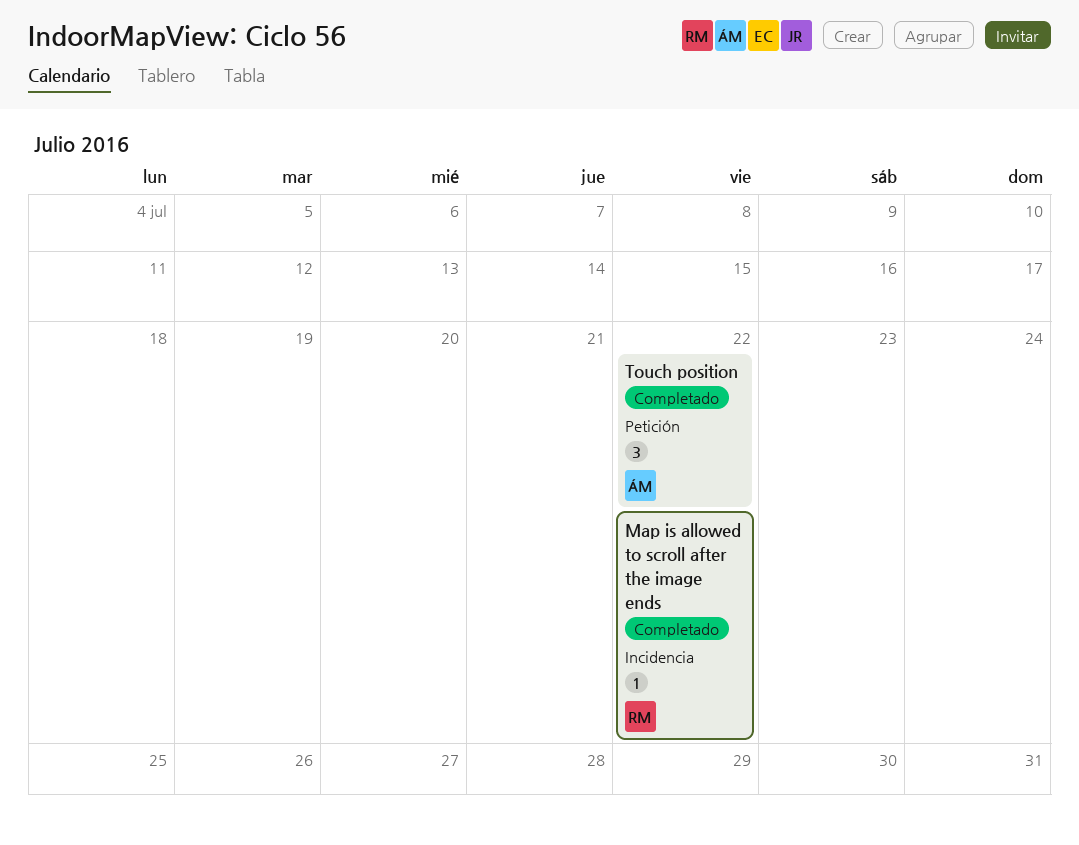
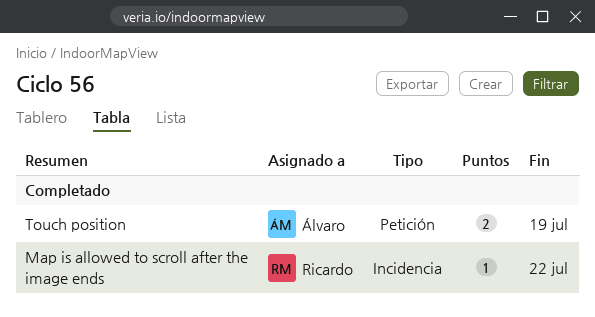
Touch position, estimate: 3 -> 2
Touch position, due: Jul 22 -> Jul 19

